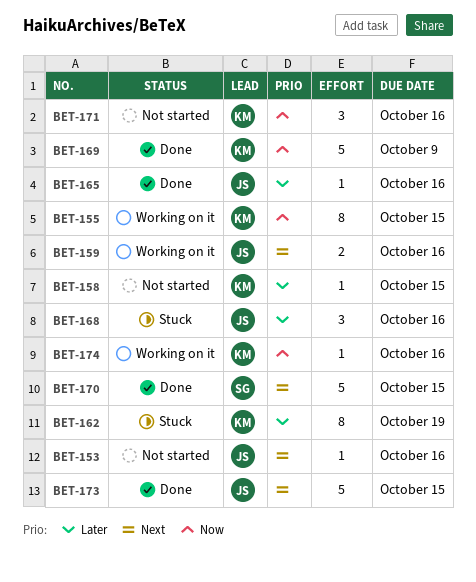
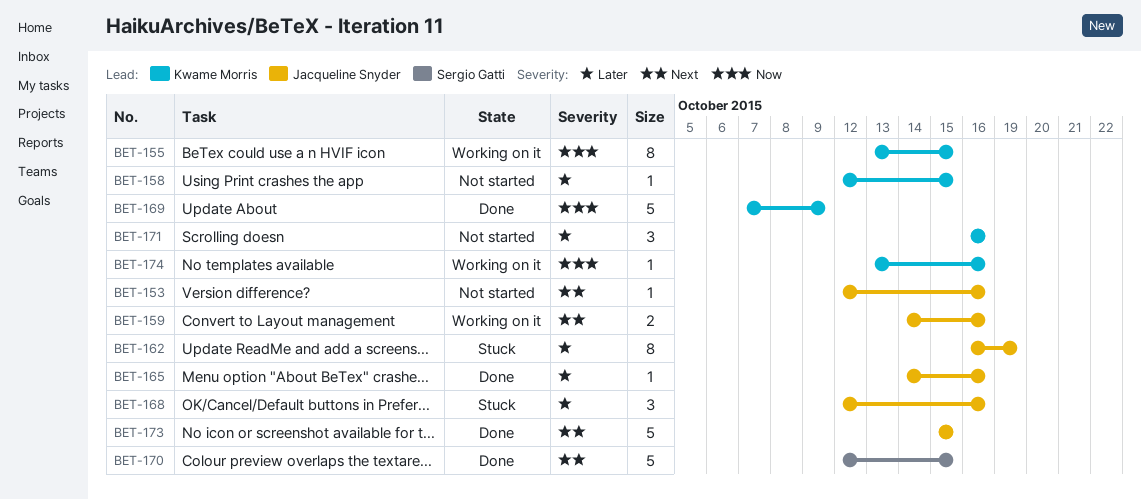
BET-162, owner: Kwame Morris -> Jacqueline Snyder
BET-171, priority: Now -> Later

